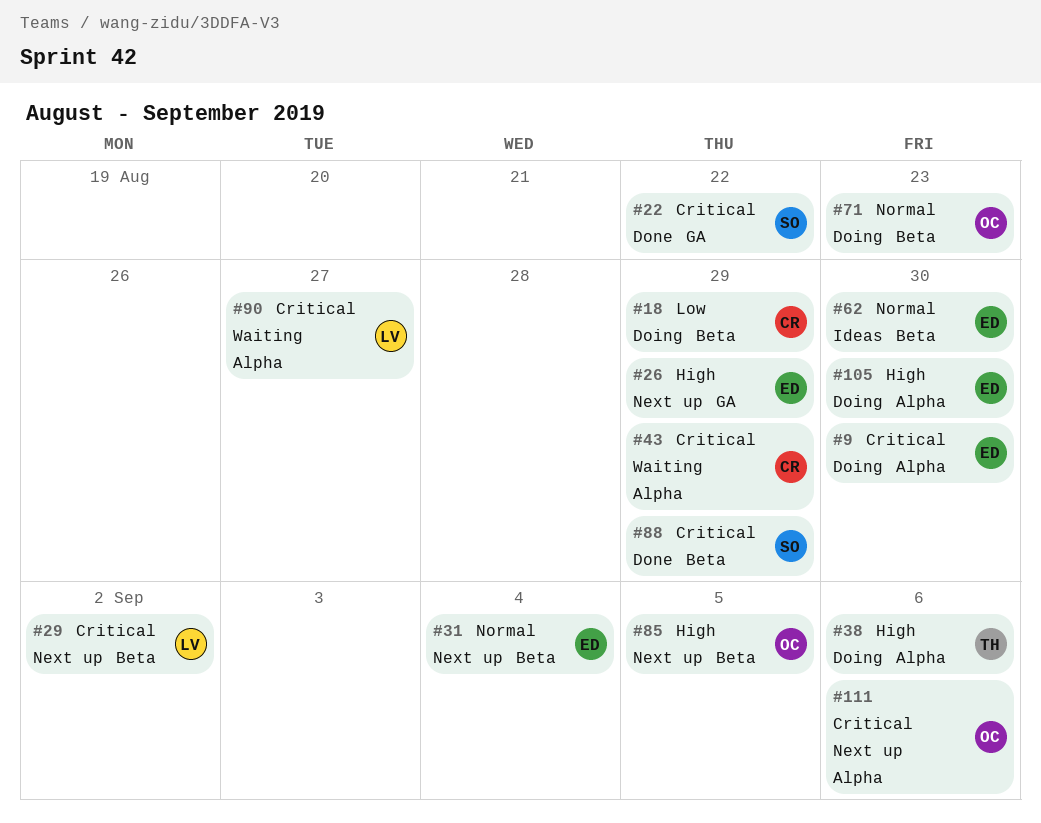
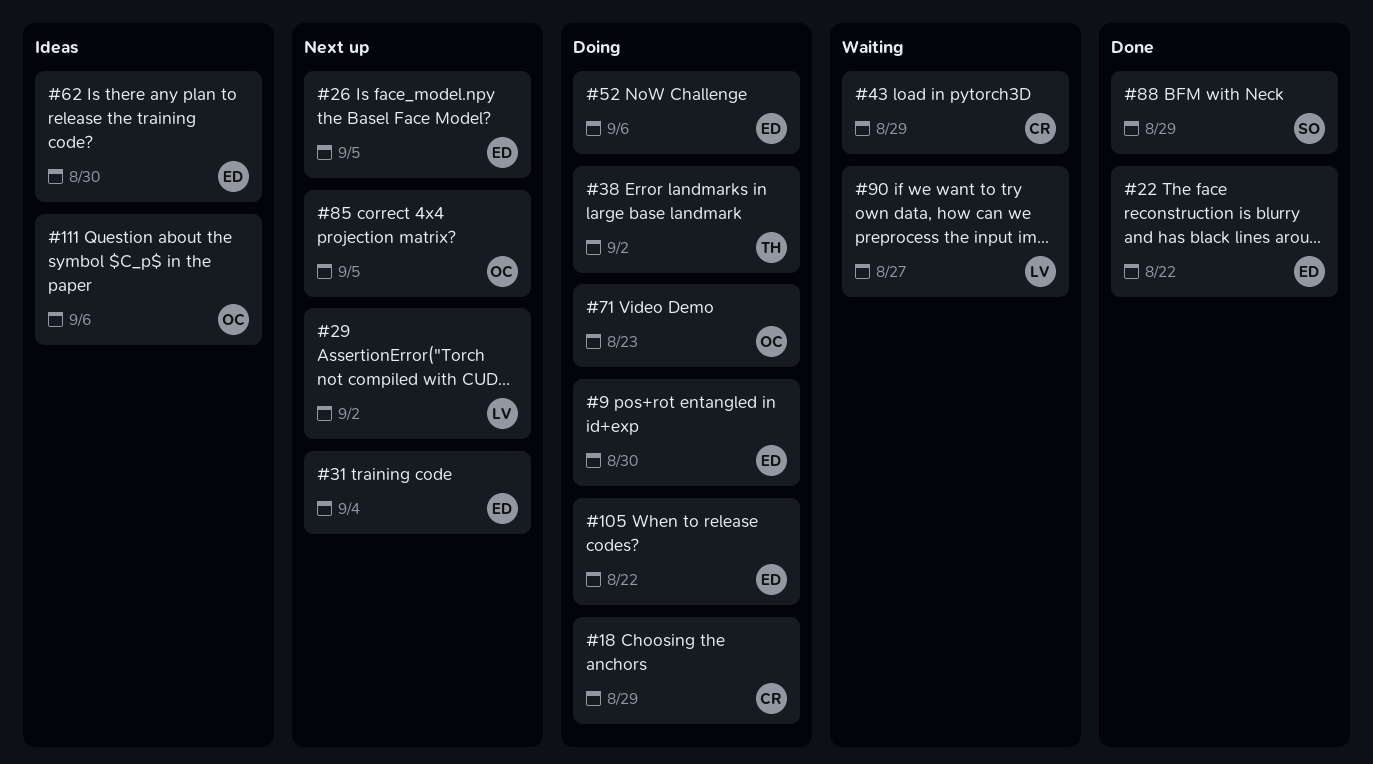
#22, owner: SO -> ED
#26, due: Aug 29 -> Sep 5
#38, due: Sep 6 -> Sep 2
#52: none -> present
#105, due: Aug 30 -> Aug 22
#111, status: Next up -> Ideas

